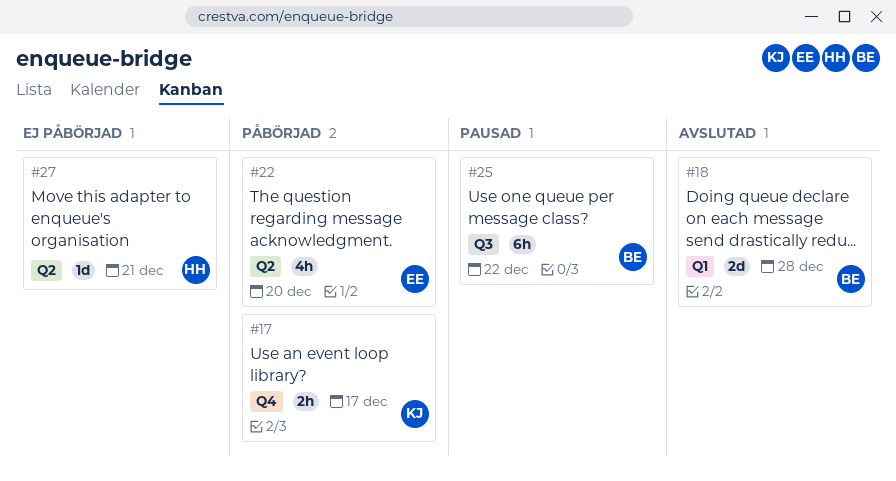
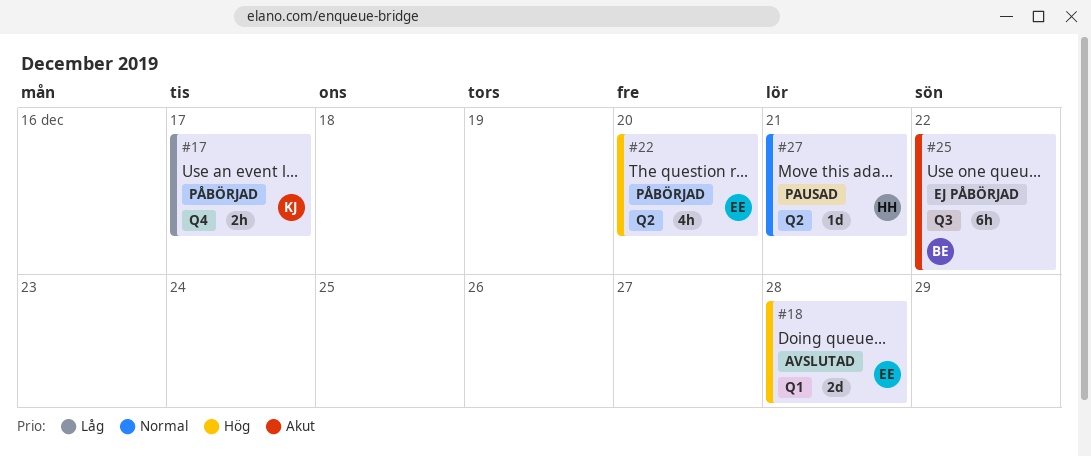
#18, owner: BE -> EE
#25, status: Pausad -> Ej påbörjad
#27, status: Ej påbörjad -> Pausad

